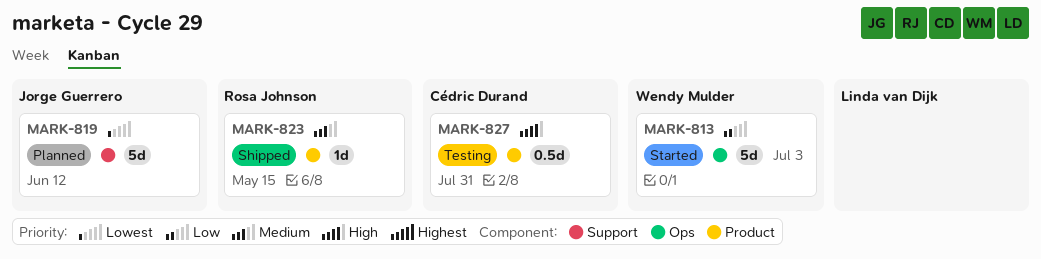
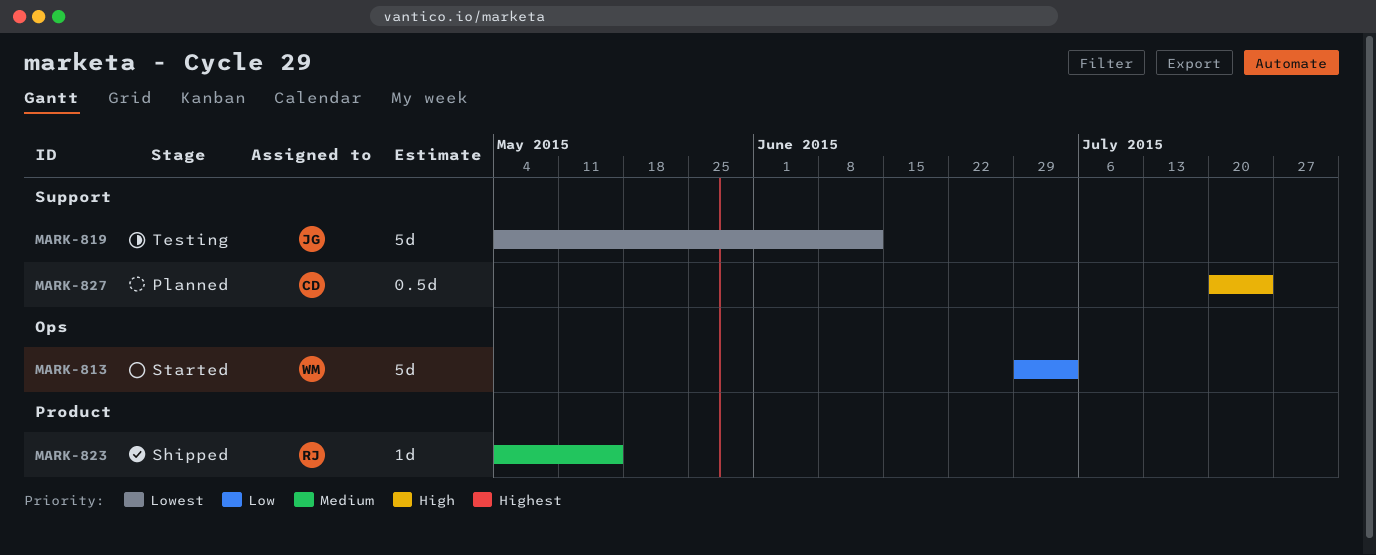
MARK-819, status: Planned -> Testing
MARK-827, status: Testing -> Planned
MARK-827, label: Product -> Support
MARK-827, due: Jul 31 -> Jul 24

